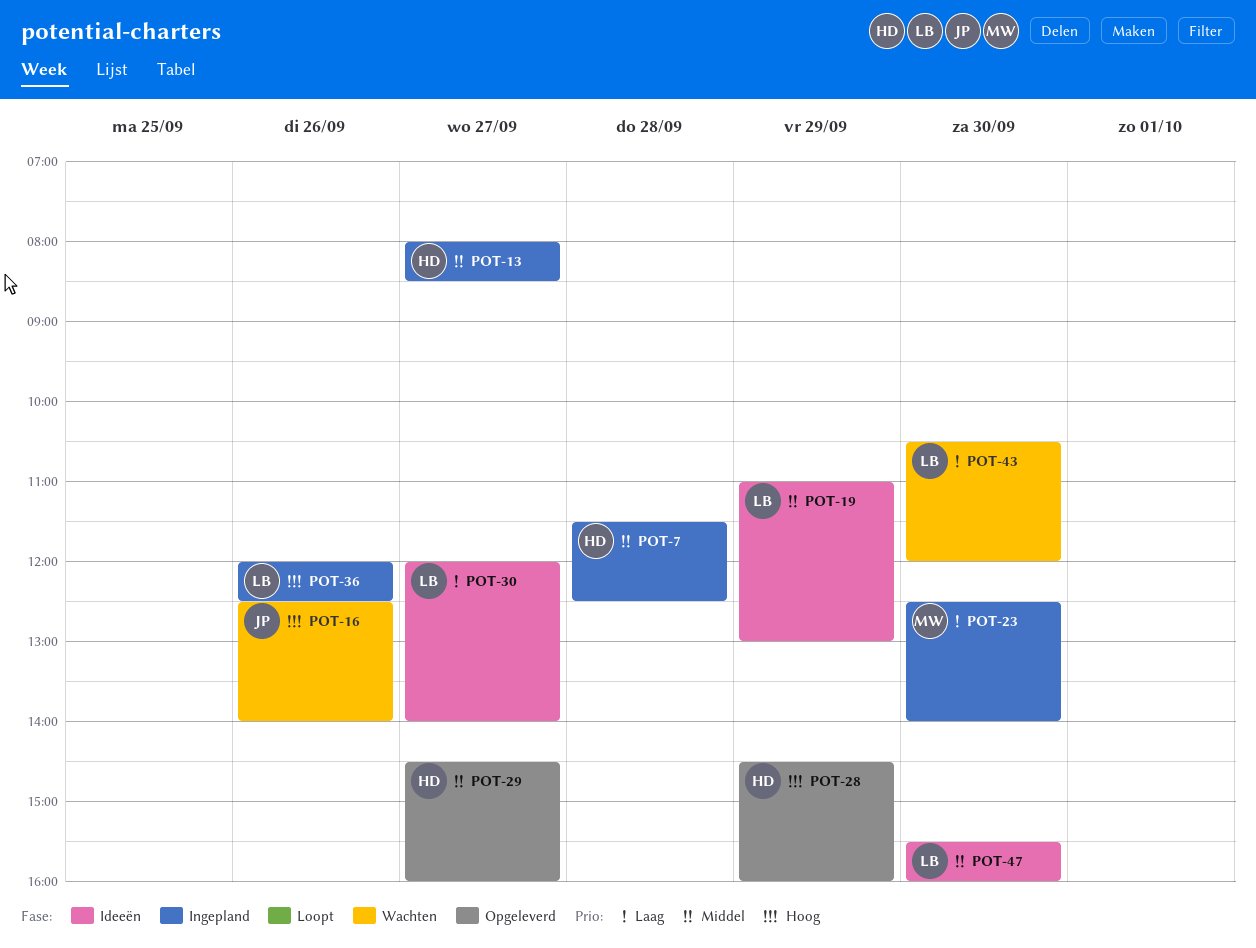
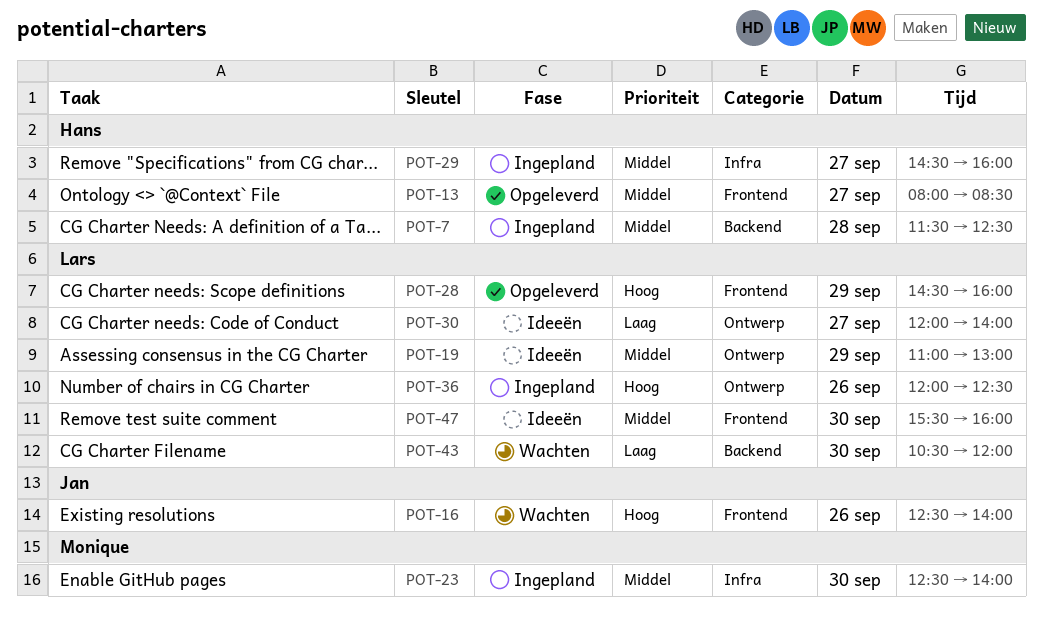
POT-13, status: Ingepland -> Opgeleverd
POT-23, priority: Laag -> Middel
POT-28, owner: Hans -> Lars
POT-29, status: Opgeleverd -> Ingepland

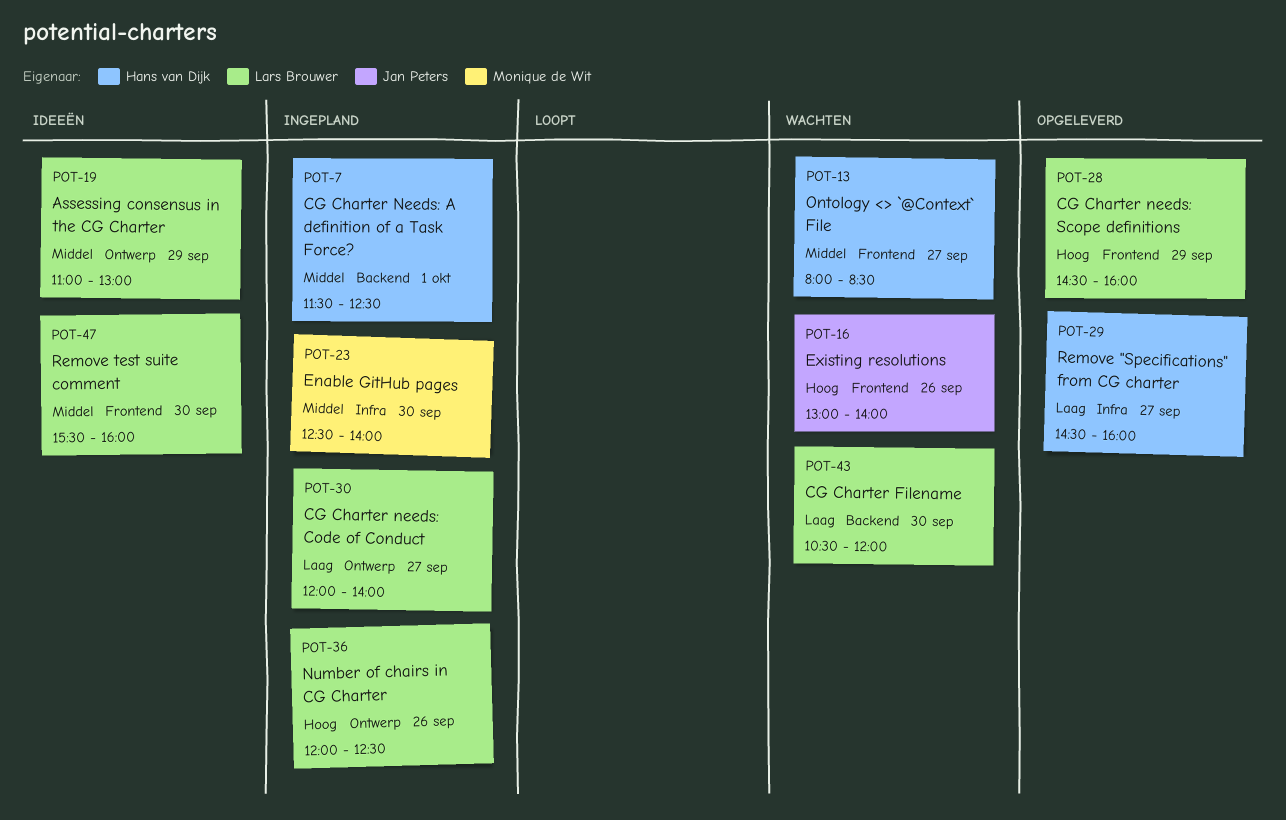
POT-7, day: Sep 28 -> Oct 1
POT-13, status: Opgeleverd -> Wachten
POT-16, begins: 12:30 -> 13:00
POT-29, status: Ingepland -> Opgeleverd
POT-29, priority: Middel -> Laag
POT-30, status: Ideeën -> Ingepland

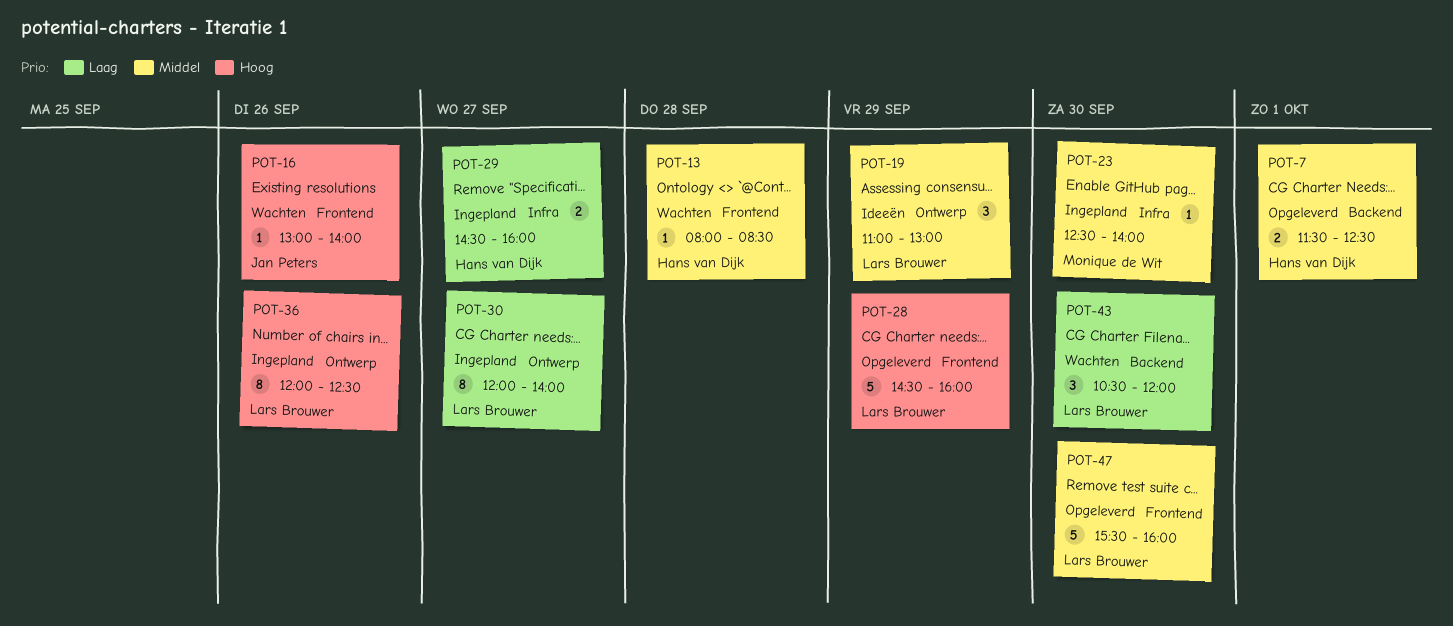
POT-7, status: Ingepland -> Opgeleverd
POT-13, day: Sep 27 -> Sep 28
POT-29, status: Opgeleverd -> Ingepland
POT-47, status: Ideeën -> Opgeleverd

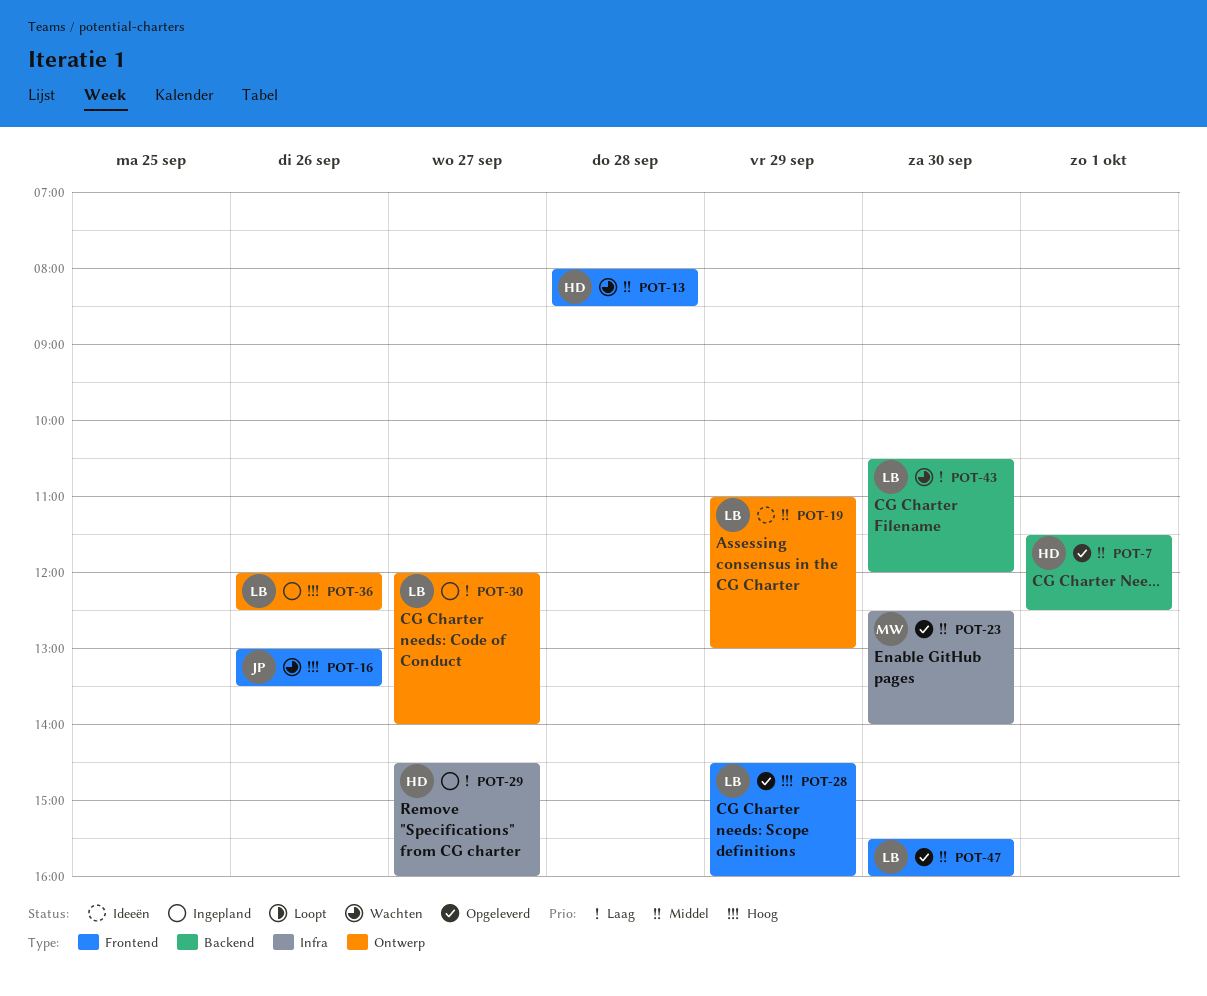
POT-16, ends: 14:00 -> 13:30
POT-23, status: Ingepland -> Opgeleverd

